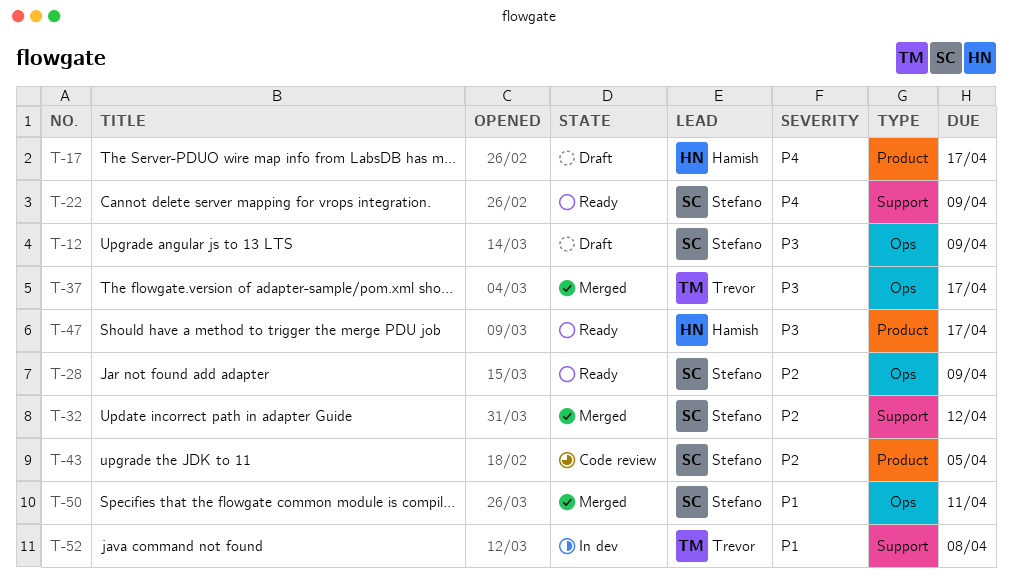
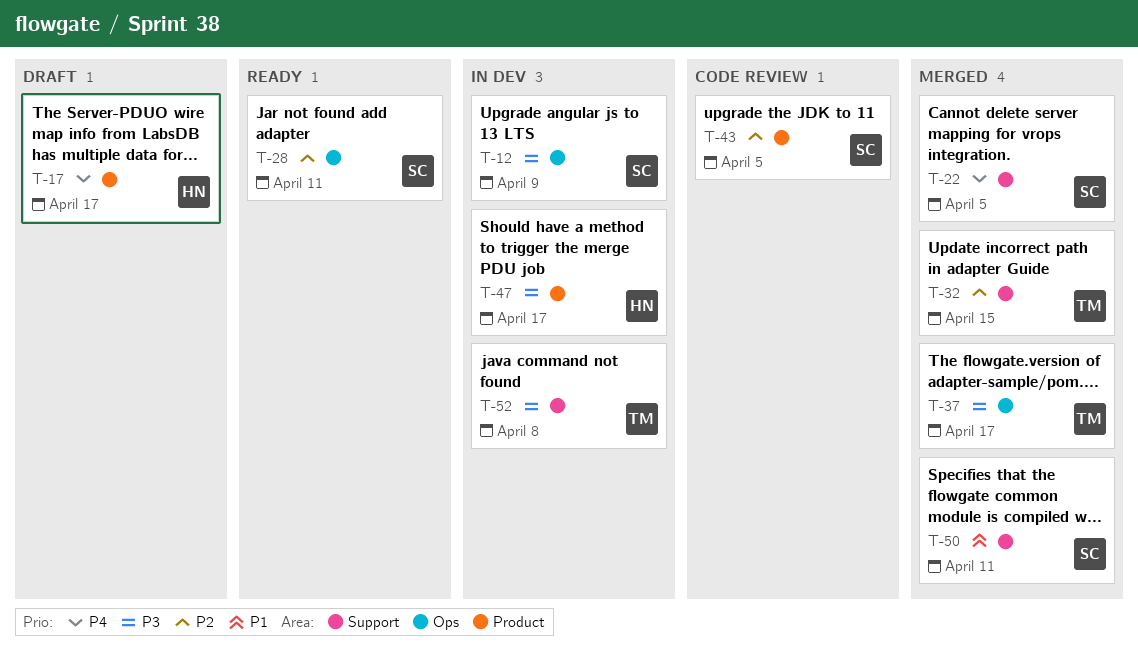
T-12, status: Draft -> In dev
T-22, status: Ready -> Merged
T-22, due: Apr 9 -> Apr 5
T-28, due: Apr 9 -> Apr 11
T-32, owner: Stefano -> Trevor
T-32, due: Apr 12 -> Apr 15
T-47, status: Ready -> In dev
T-50, label: Ops -> Support
T-52, priority: P1 -> P3

